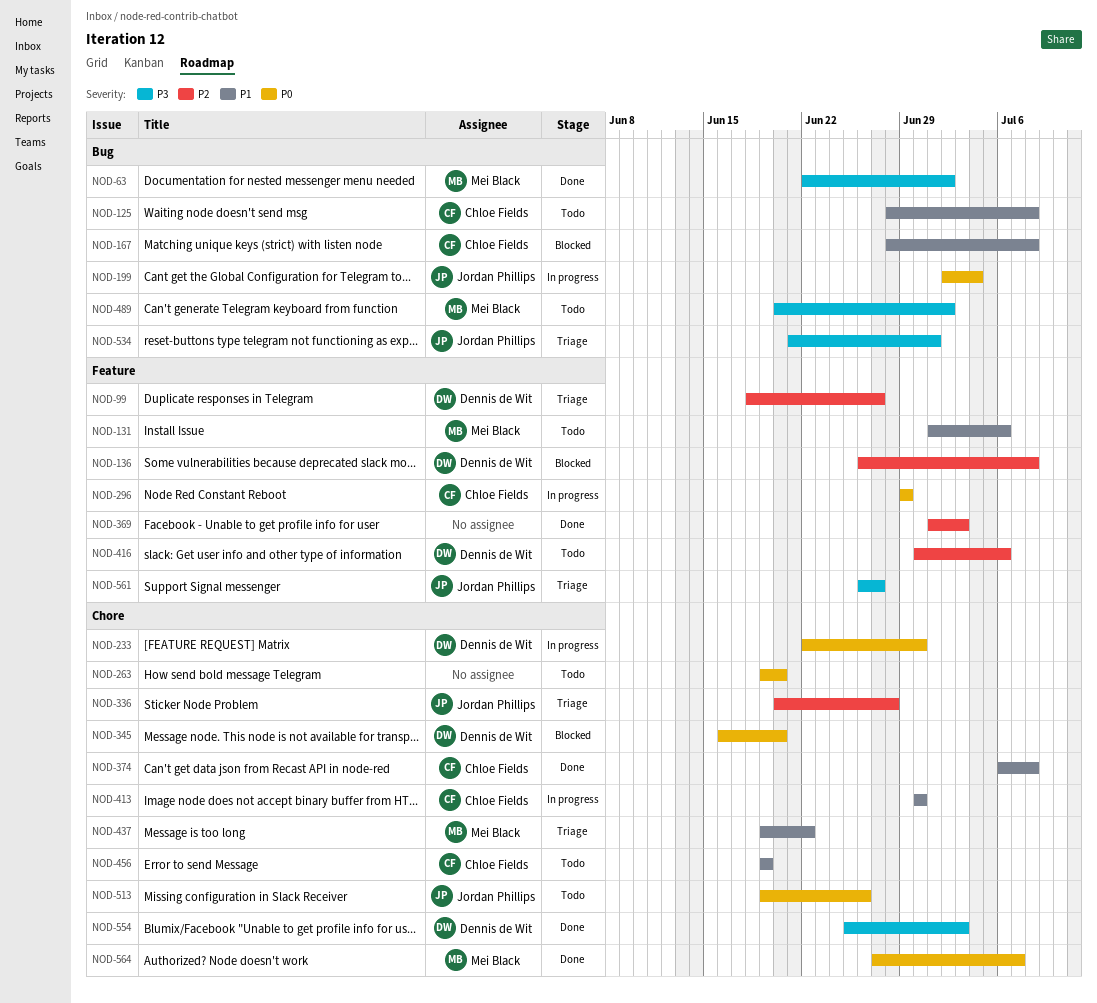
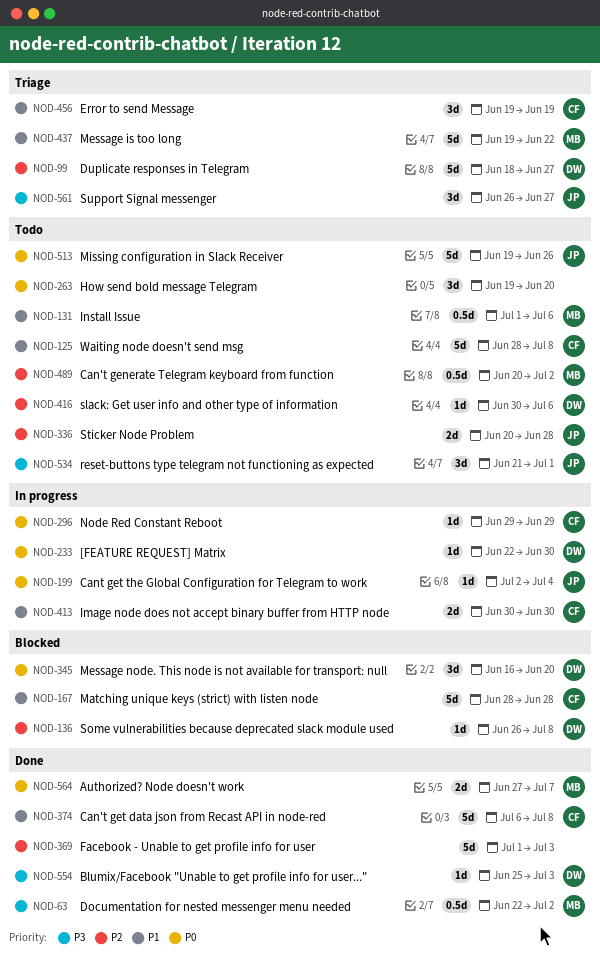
NOD-167, due: Jul 8 -> Jun 28
NOD-336, status: Triage -> Todo
NOD-456, status: Todo -> Triage
NOD-489, priority: P3 -> P2
NOD-534, status: Triage -> Todo

